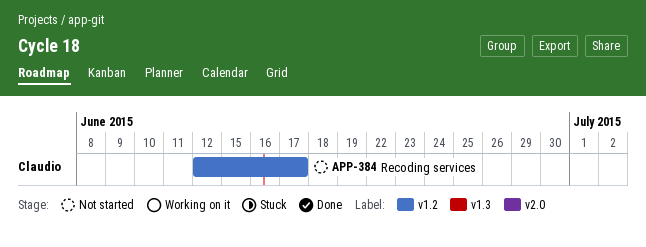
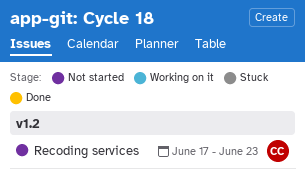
Recoding services, start: Jun 12 -> Jun 17
Recoding services, due: Jun 17 -> Jun 23

